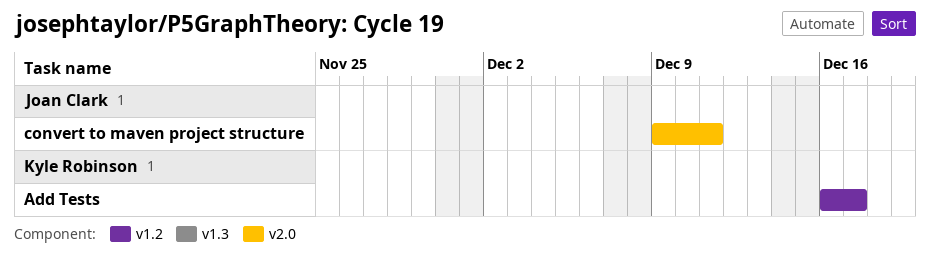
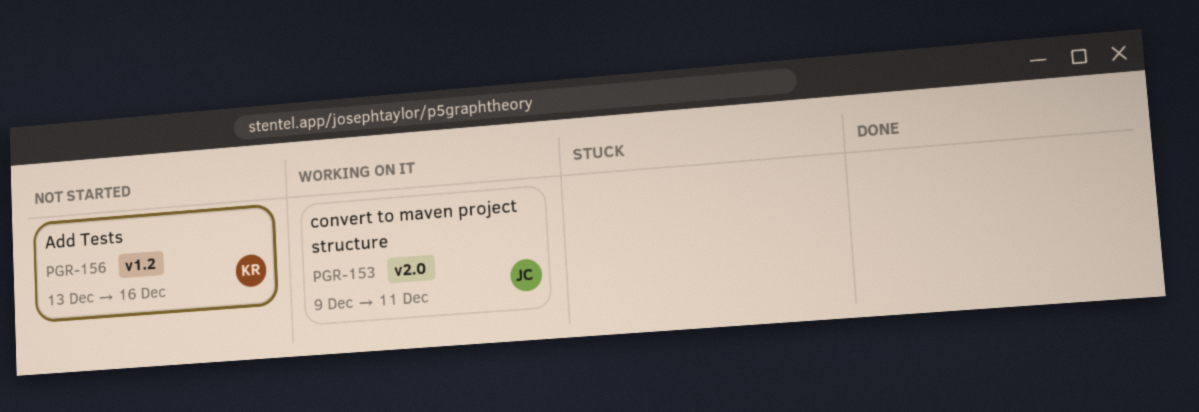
Add Tests, start: Dec 16 -> Dec 13
Add Tests, due: Dec 17 -> Dec 16

